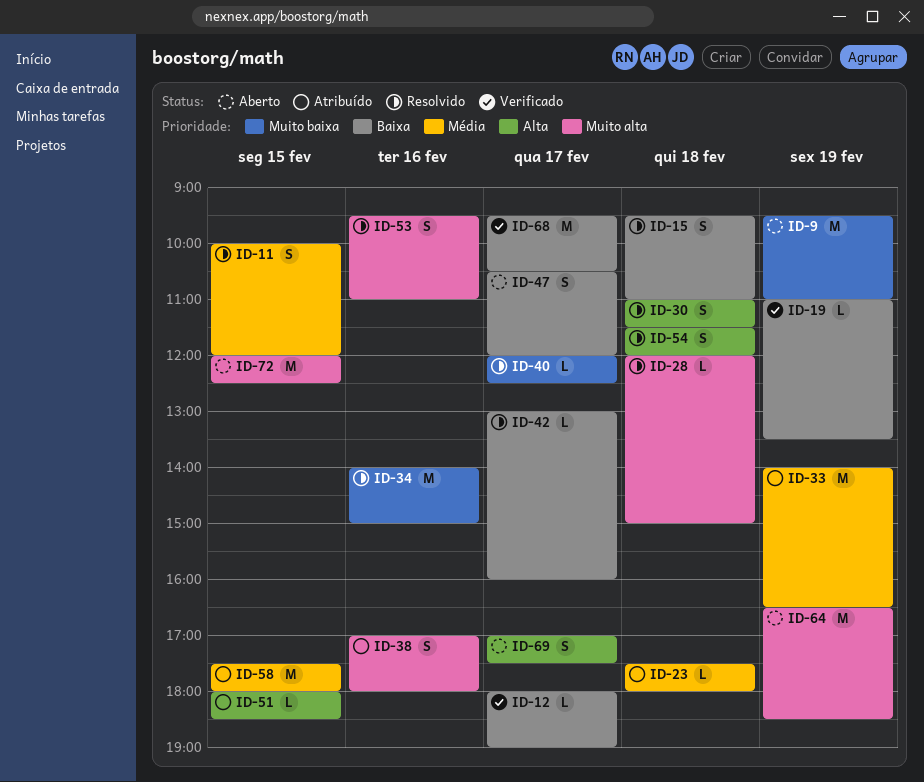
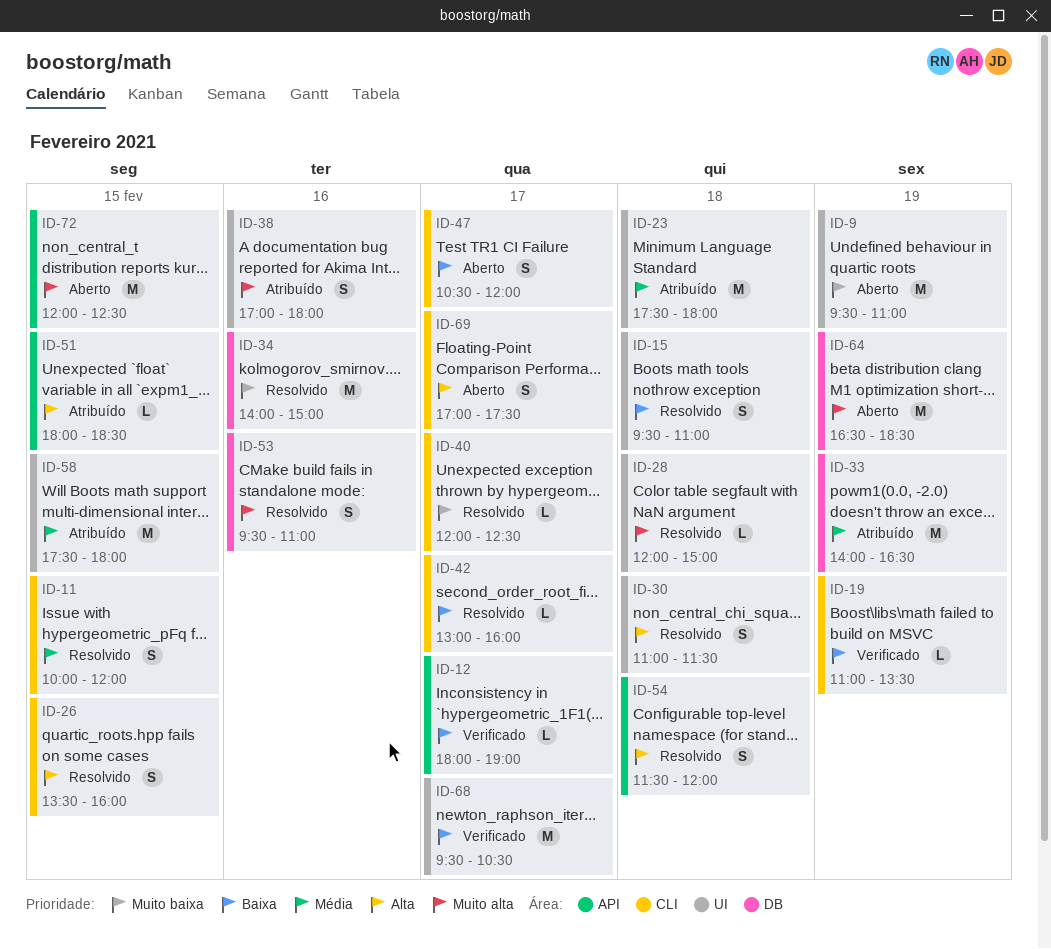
ID-23, estimate: L -> M
ID-26: none -> present

